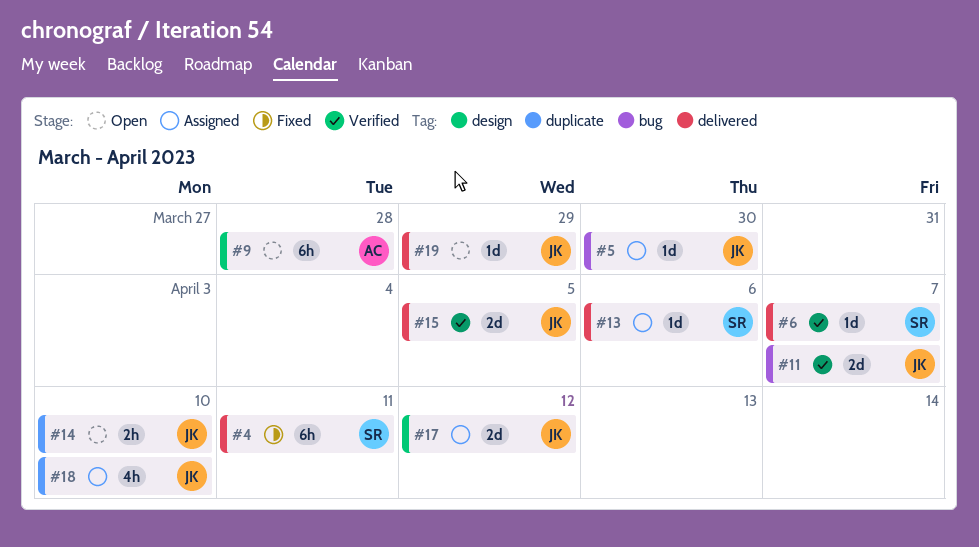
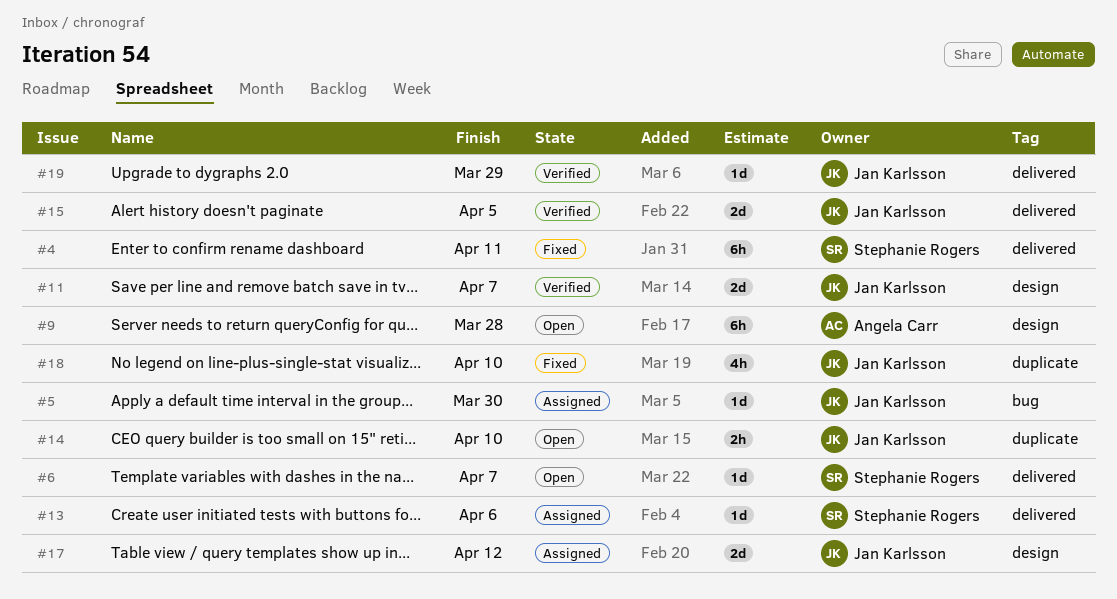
#6, status: Verified -> Open
#11, label: bug -> design
#18, status: Assigned -> Fixed
#19, status: Open -> Verified

